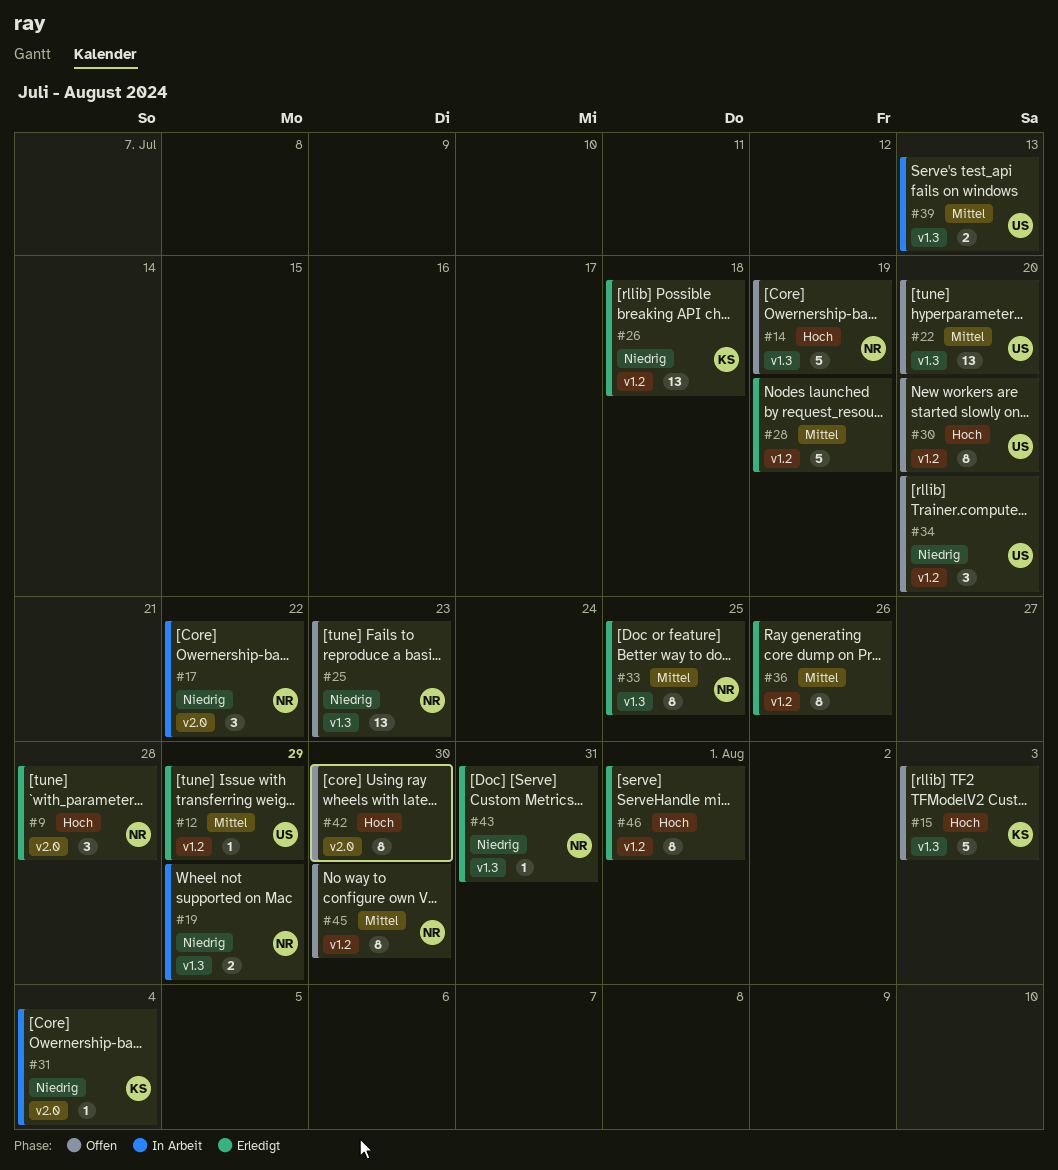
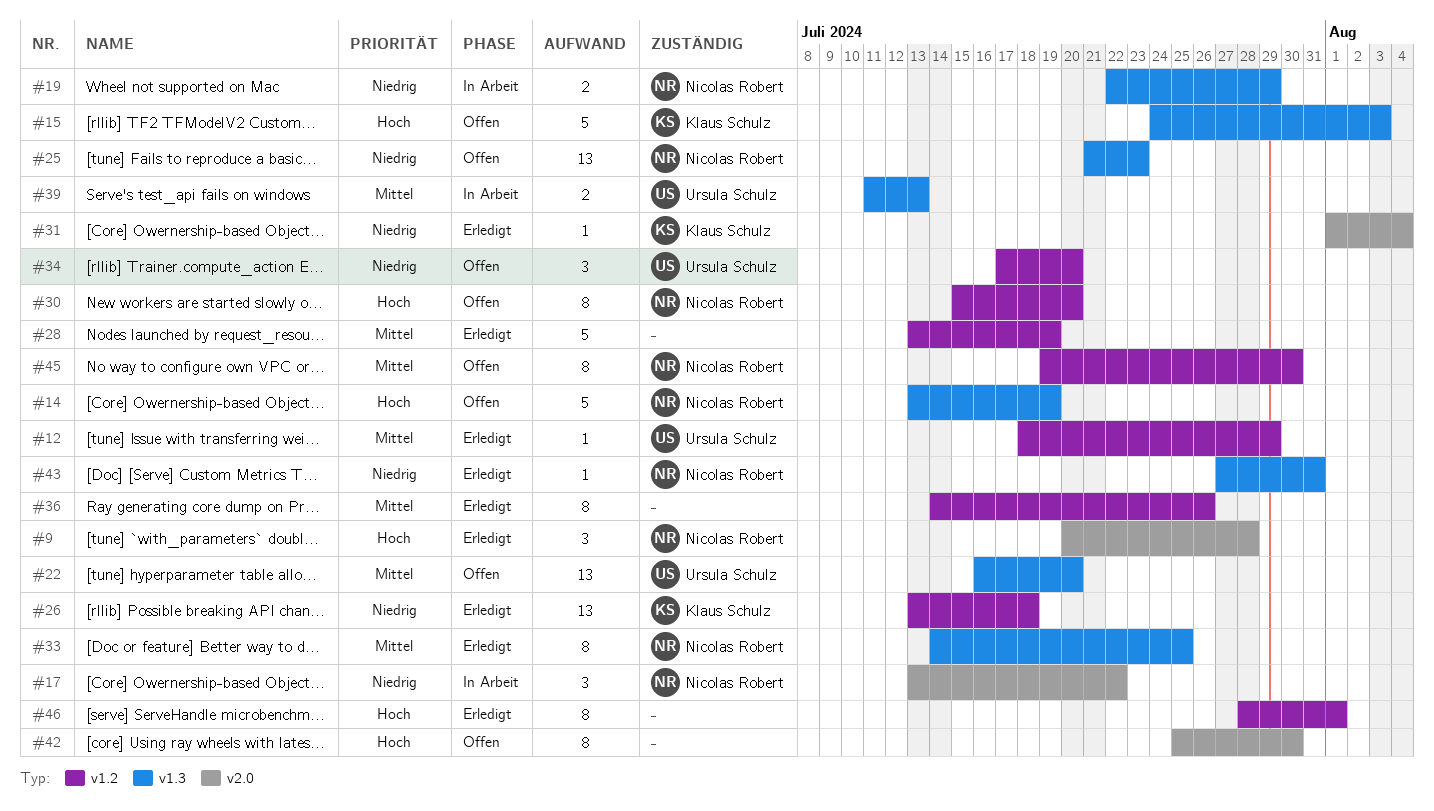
#30, owner: Ursula Schulz -> Nicolas Robert
#31, status: In Arbeit -> Erledigt

